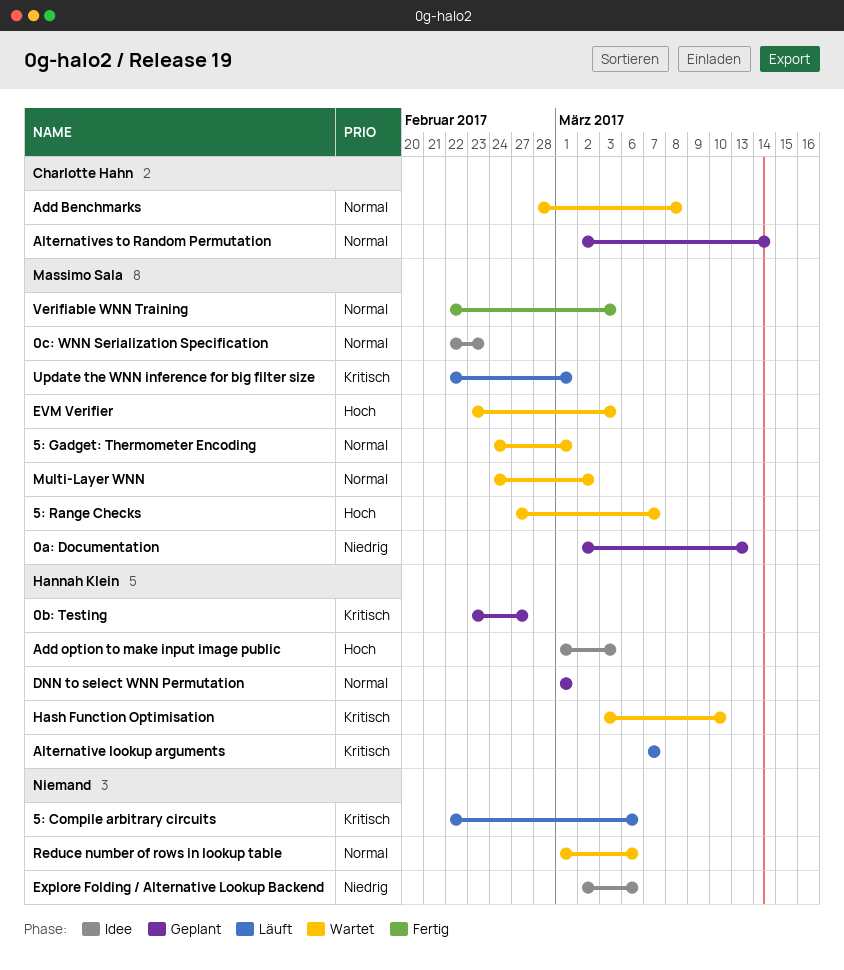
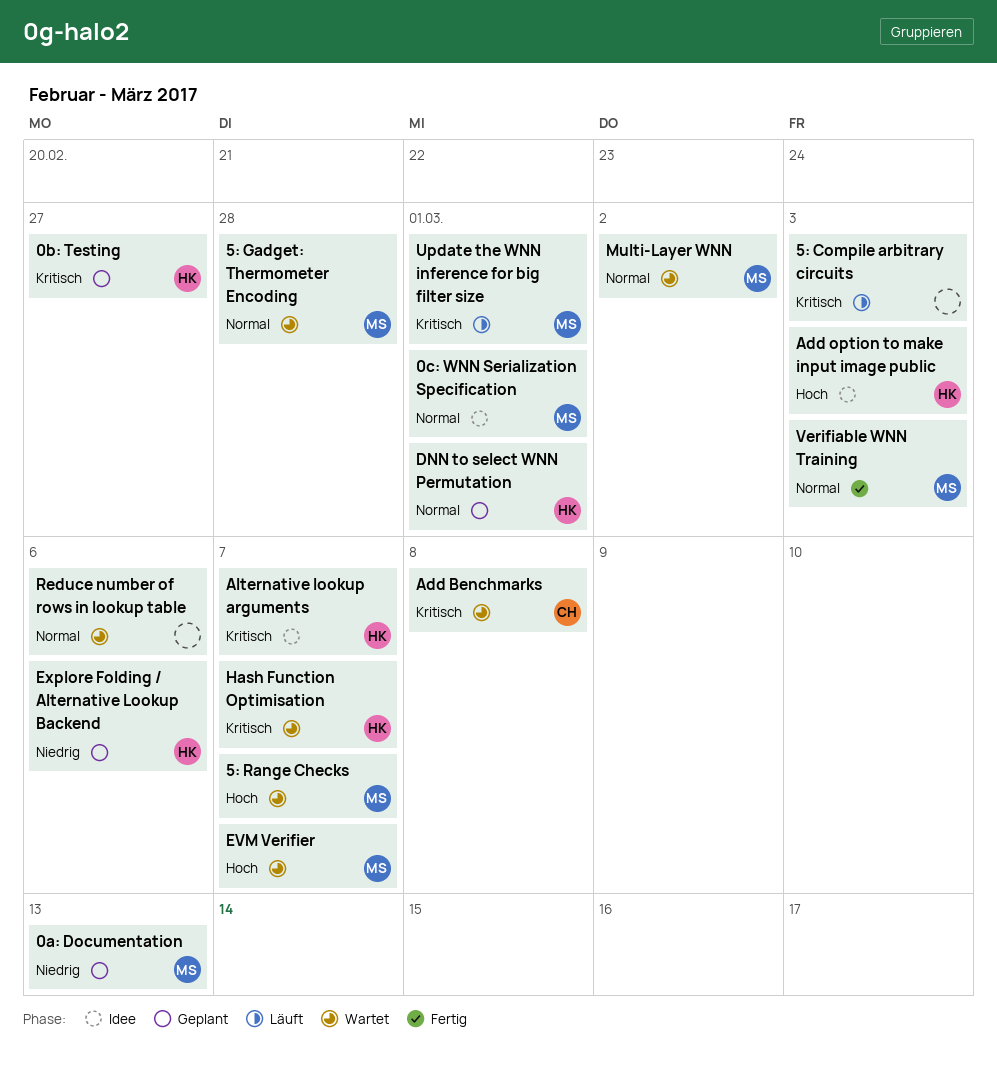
0c: WNN Serialization Specification, due: Feb 23 -> Mar 1
5: Compile arbitrary circuits, due: Mar 6 -> Mar 3
5: Gadget: Thermometer Encoding, due: Mar 1 -> Feb 28
Add Benchmarks, priority: Normal -> Kritisch
Alternative lookup arguments, status: Läuft -> Idee
Alternatives to Random Permutation: present -> none
EVM Verifier, due: Mar 3 -> Mar 7
Explore Folding / Alternative Lookup Backend, status: Idee -> Geplant
Explore Folding / Alternative Lookup Backend, owner: none -> Hannah Klein
Hash Function Optimisation, due: Mar 10 -> Mar 7

